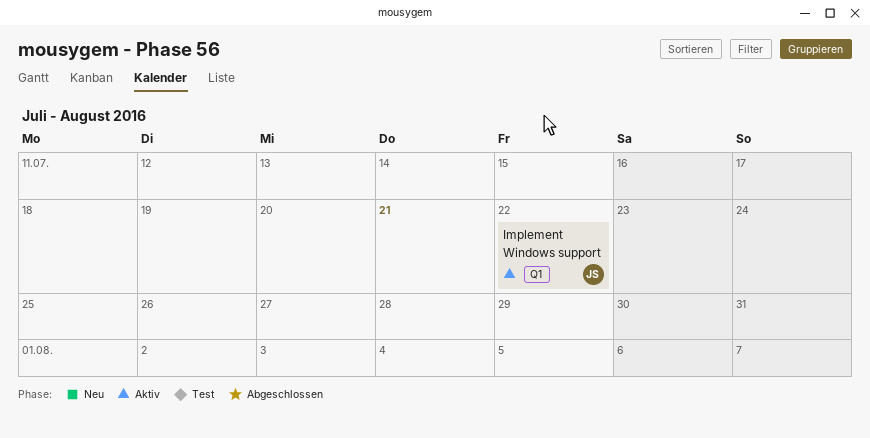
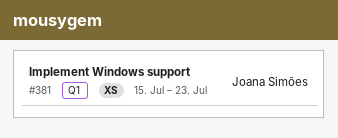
Implement Windows support, due: Jul 22 -> Jul 23

